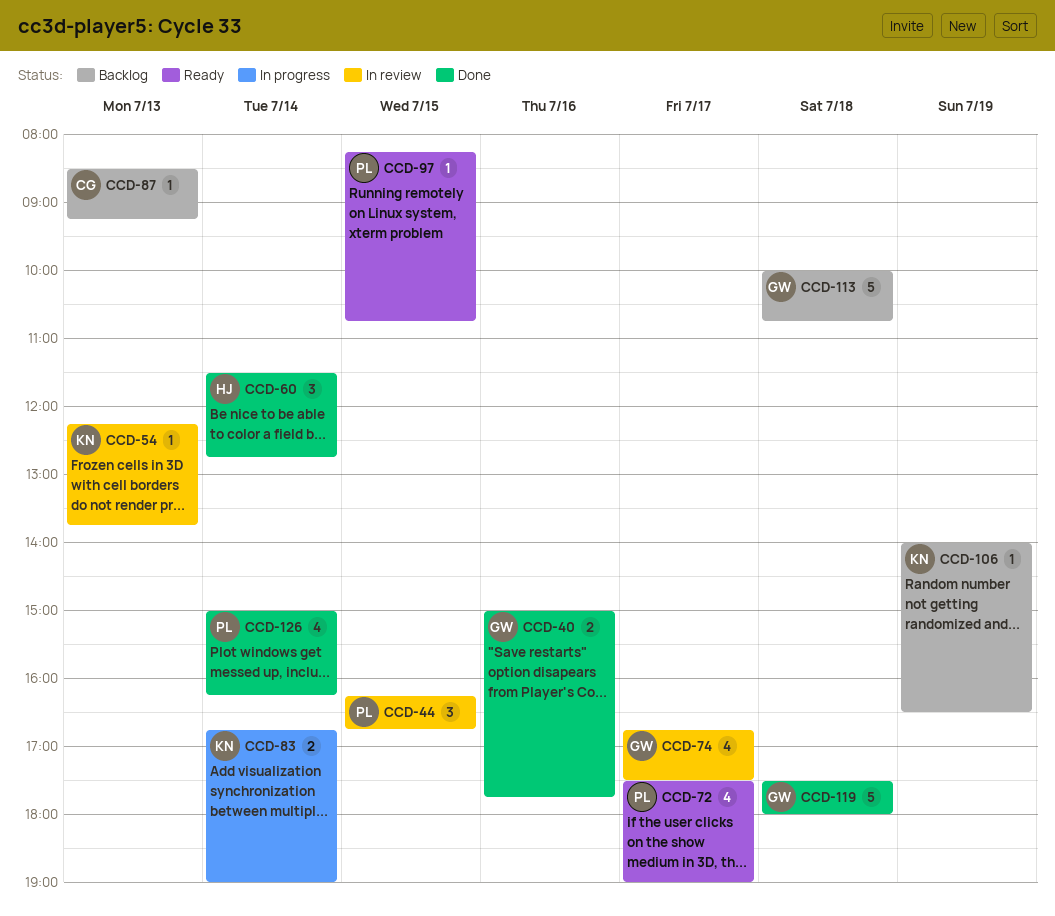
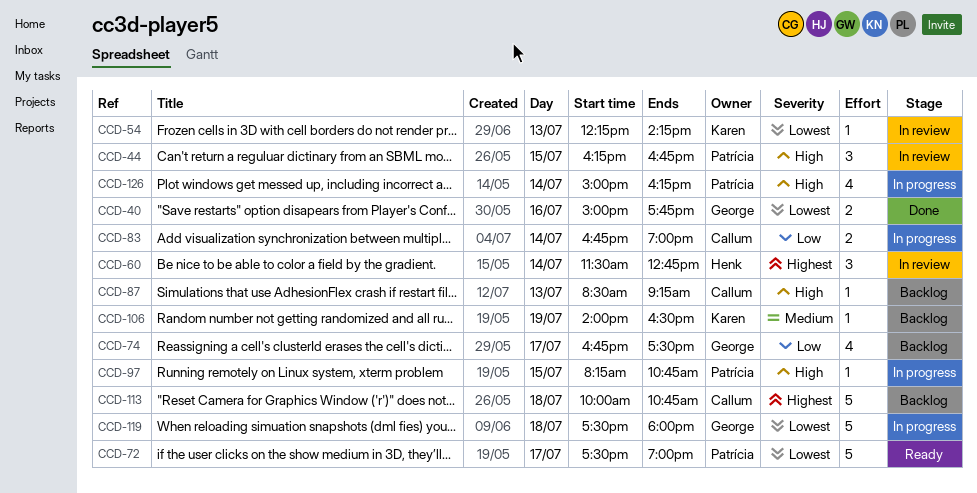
CCD-54, ends: 13:45 -> 14:15
CCD-60, status: Done -> In review
CCD-72, estimate: 4 -> 5
CCD-74, status: In review -> Backlog
CCD-83, owner: Karen -> Callum
CCD-97, status: Ready -> In progress
CCD-113, owner: George -> Callum
CCD-119, status: Done -> In progress
CCD-126, status: Done -> In progress

